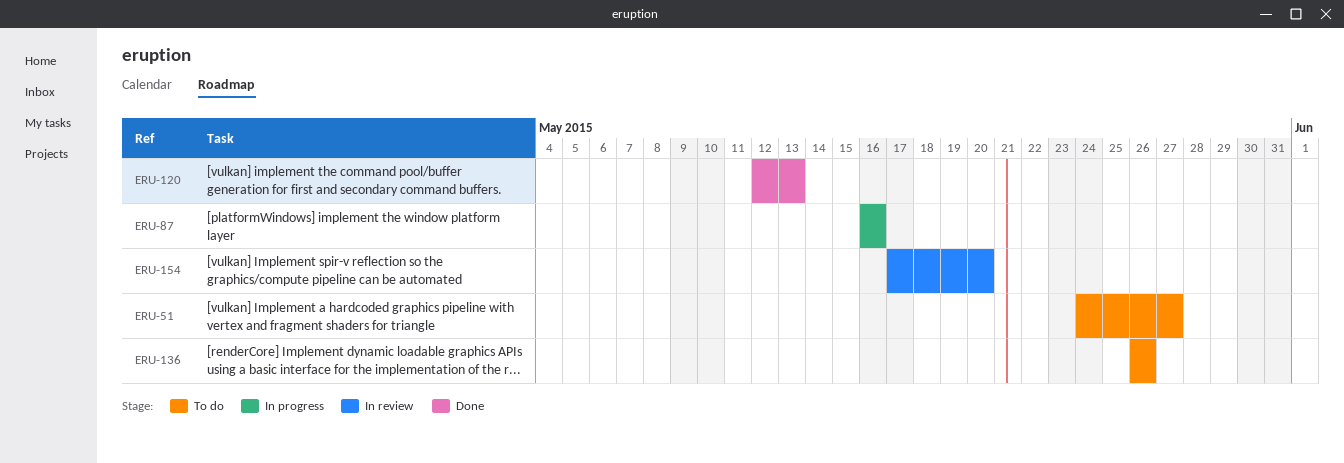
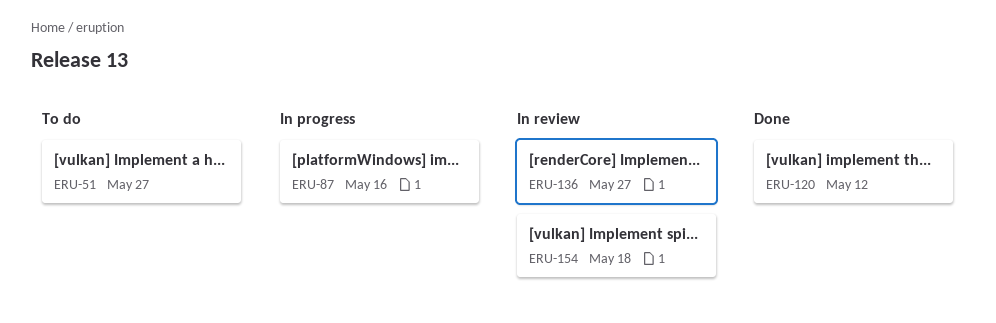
ERU-120, due: May 13 -> May 12
ERU-136, status: To do -> In review
ERU-136, due: May 26 -> May 27
ERU-154, due: May 20 -> May 18

